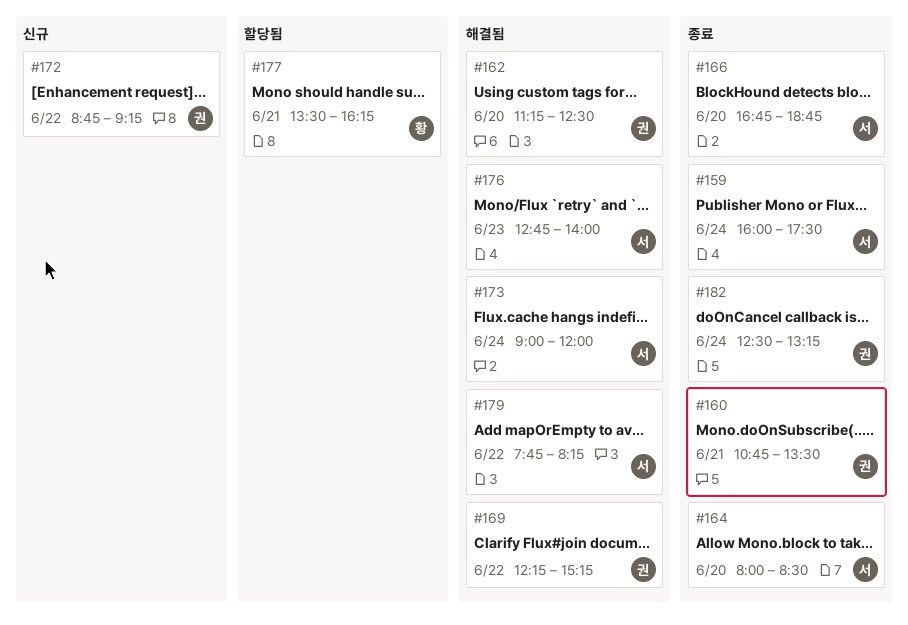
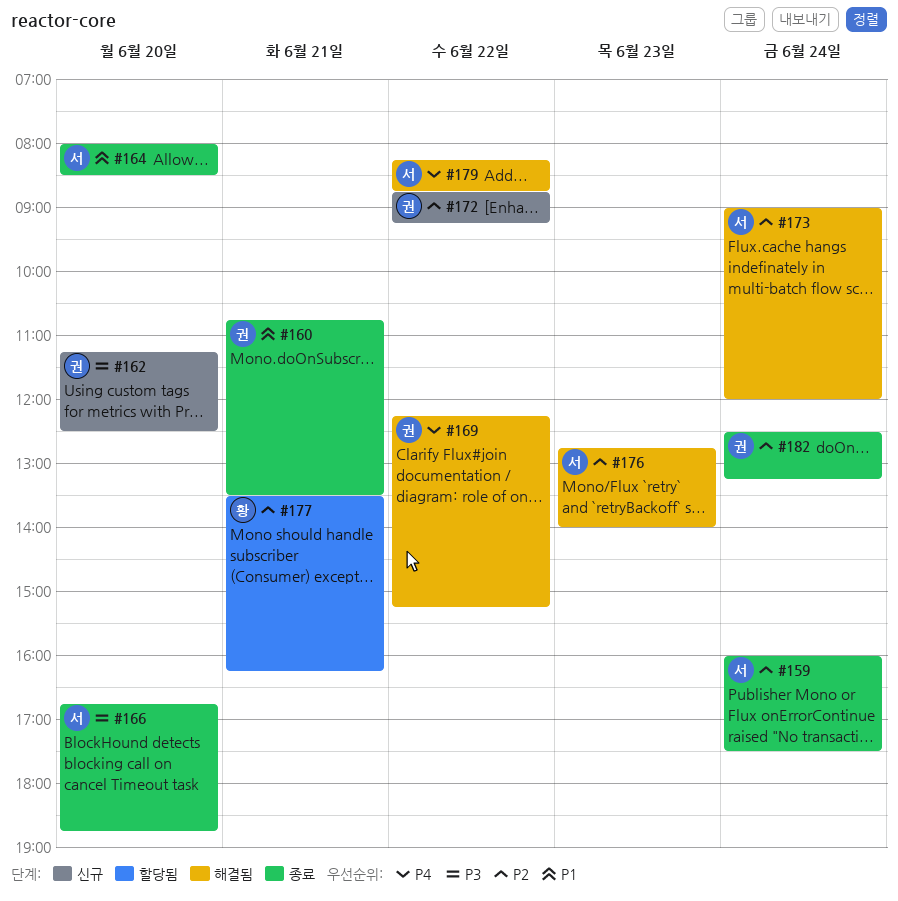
#162, status: 해결됨 -> 신규
#179, begins: 07:45 -> 08:15
#179, ends: 08:15 -> 08:45

